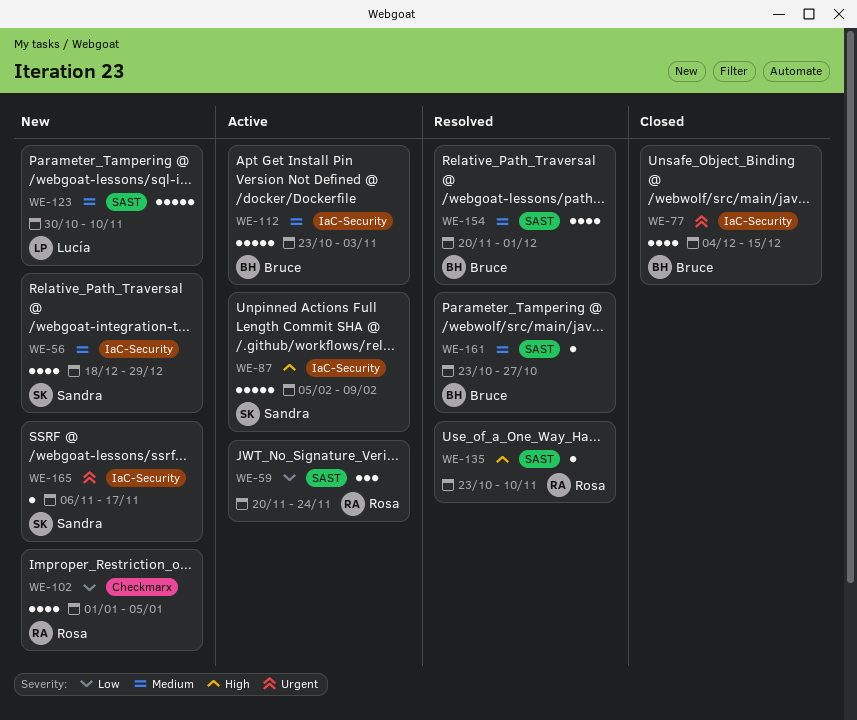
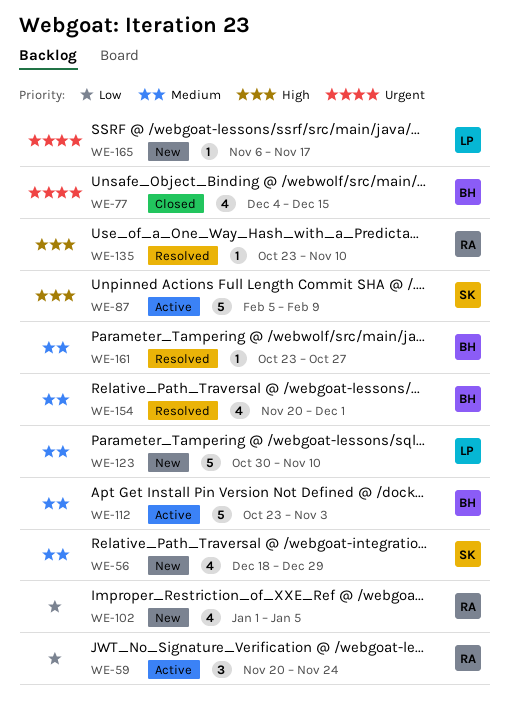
WE-165, owner: Sandra -> Lucía

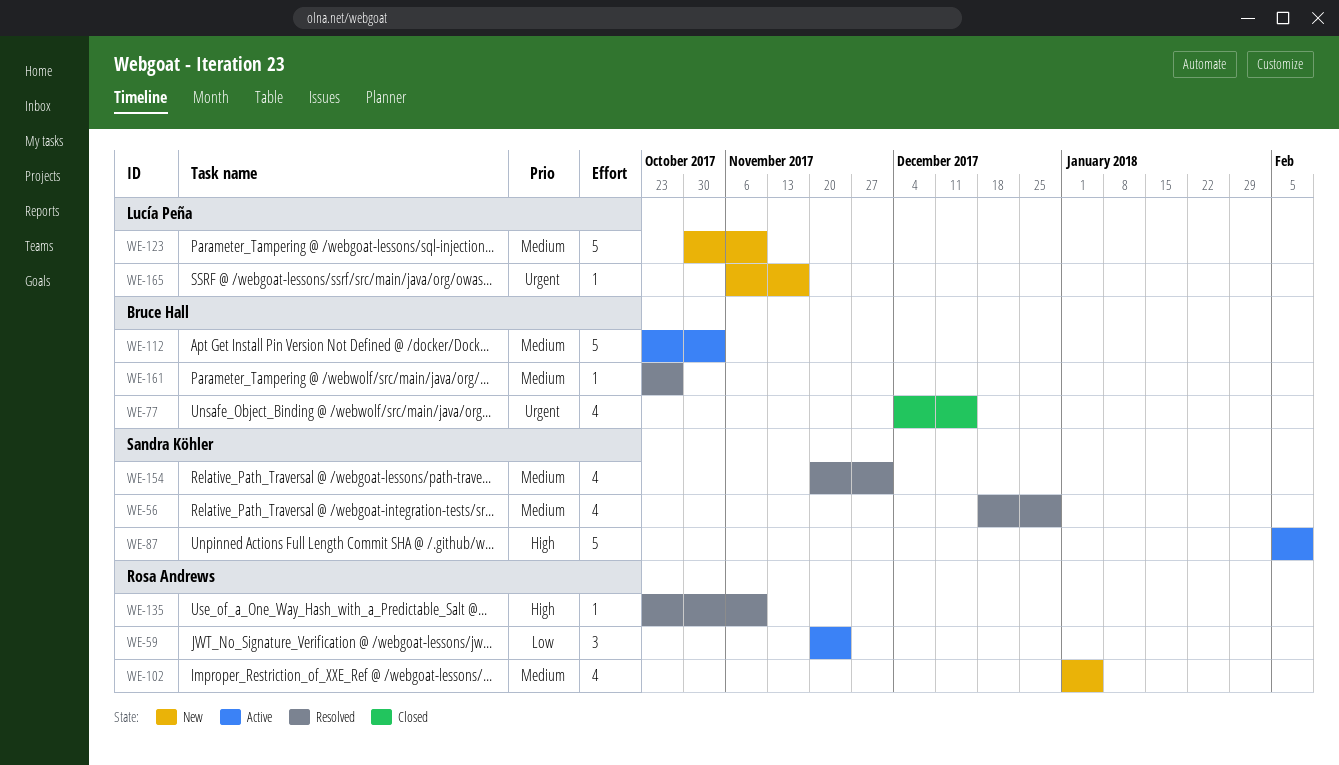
WE-56, status: New -> Resolved
WE-102, priority: Low -> Medium
WE-154, owner: Bruce Hall -> Sandra Köhler

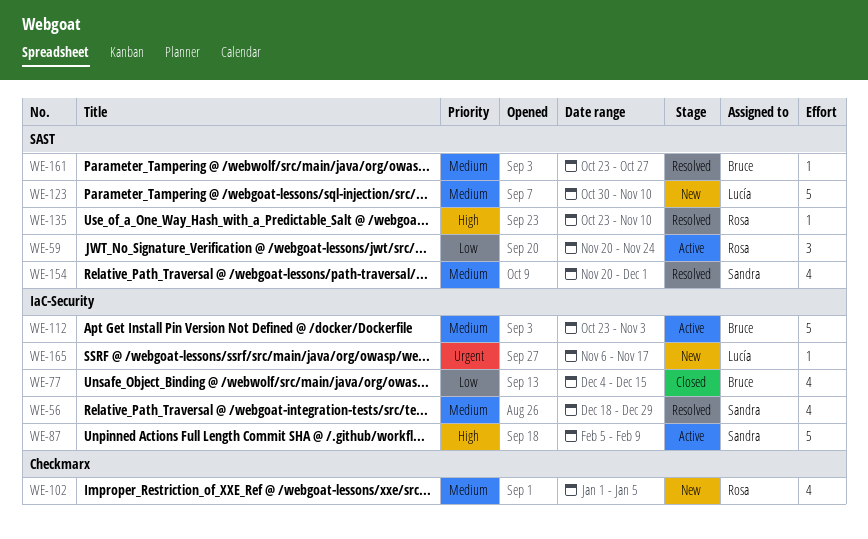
WE-77, priority: Urgent -> Low

